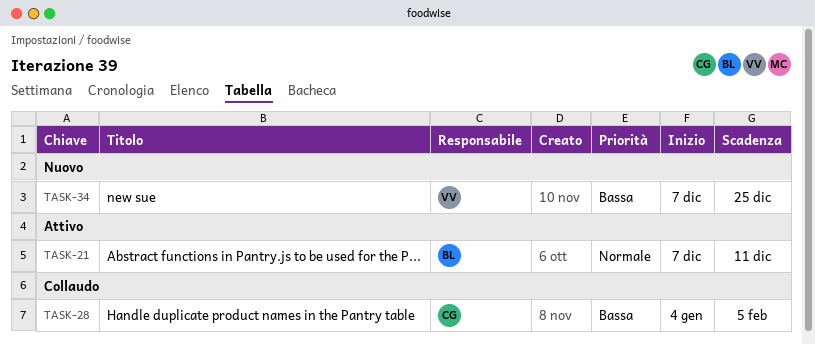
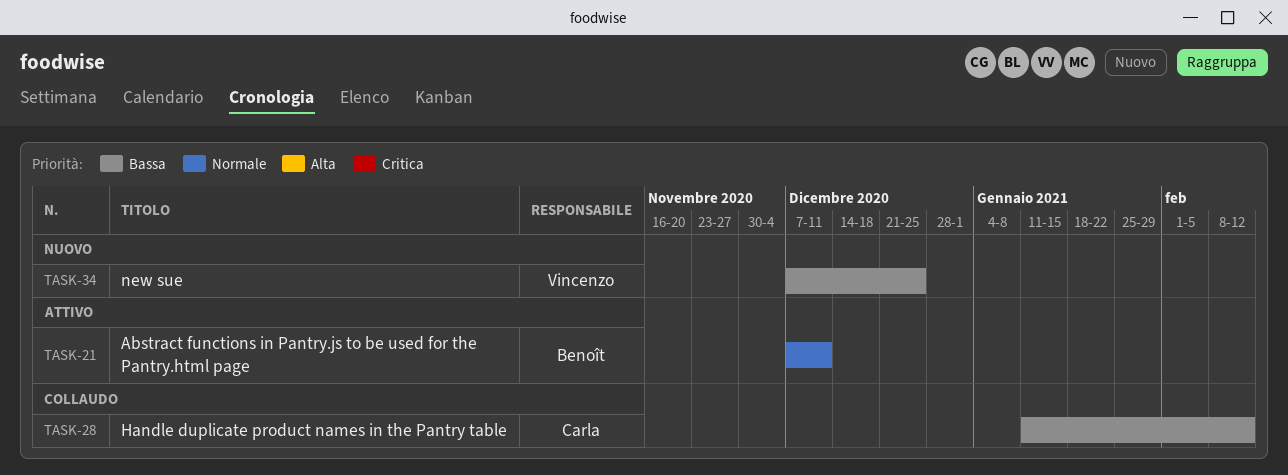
TASK-28, start: Jan 4 -> Jan 11
TASK-28, due: Feb 5 -> Feb 12

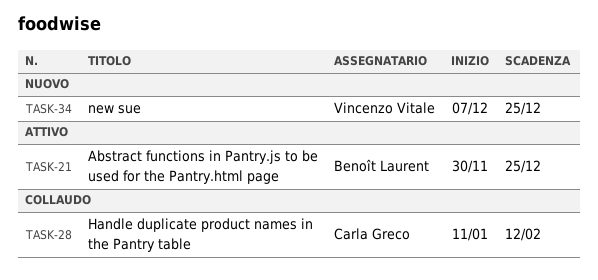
TASK-21, start: Dec 7 -> Nov 30
TASK-21, due: Dec 11 -> Dec 25

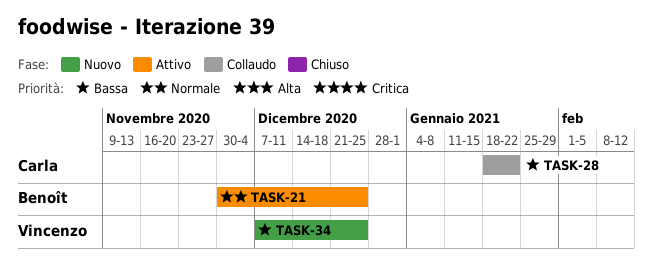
TASK-28, start: Jan 11 -> Jan 18
TASK-28, due: Feb 12 -> Jan 22

